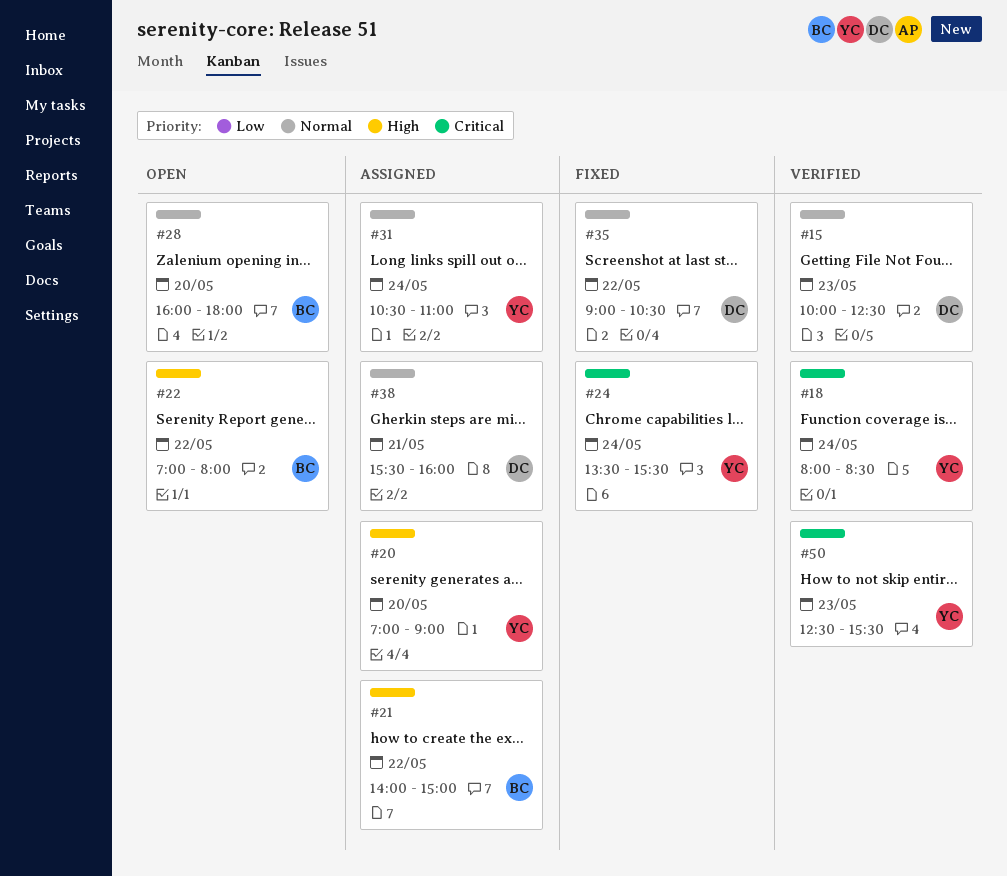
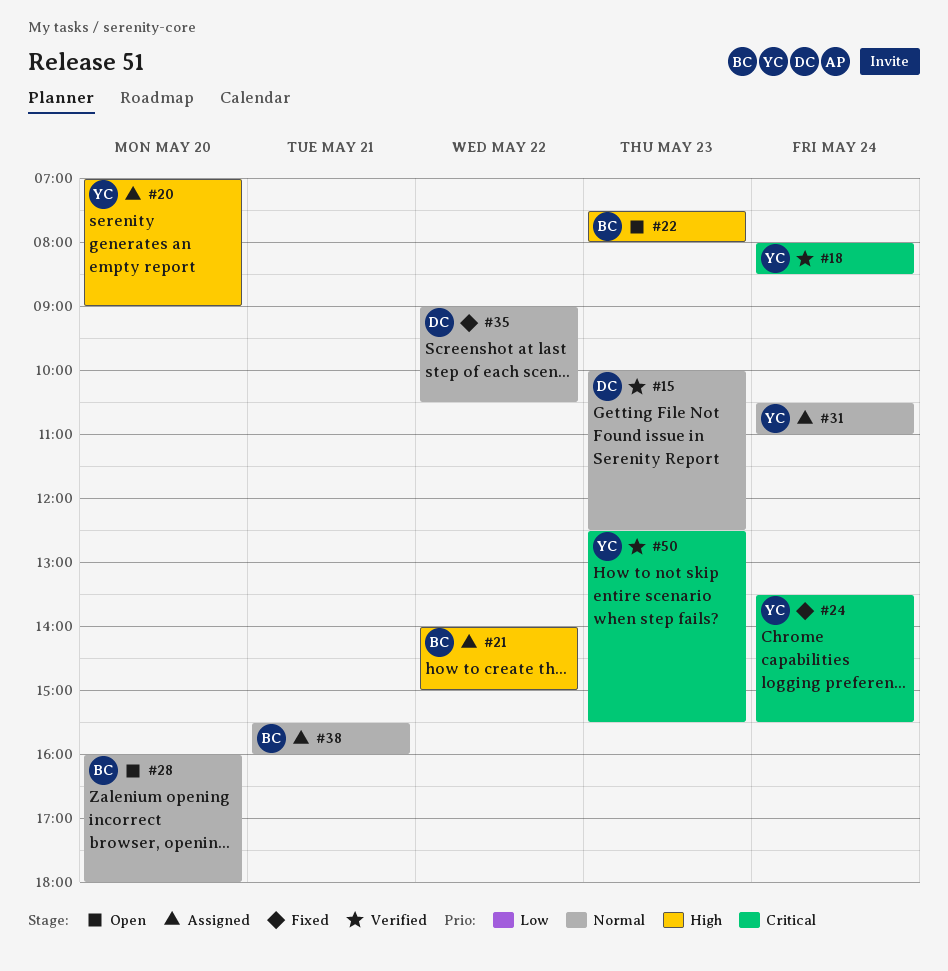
#22, day: May 22 -> May 23
#22, begins: 07:00 -> 07:30
#38, owner: DC -> BC

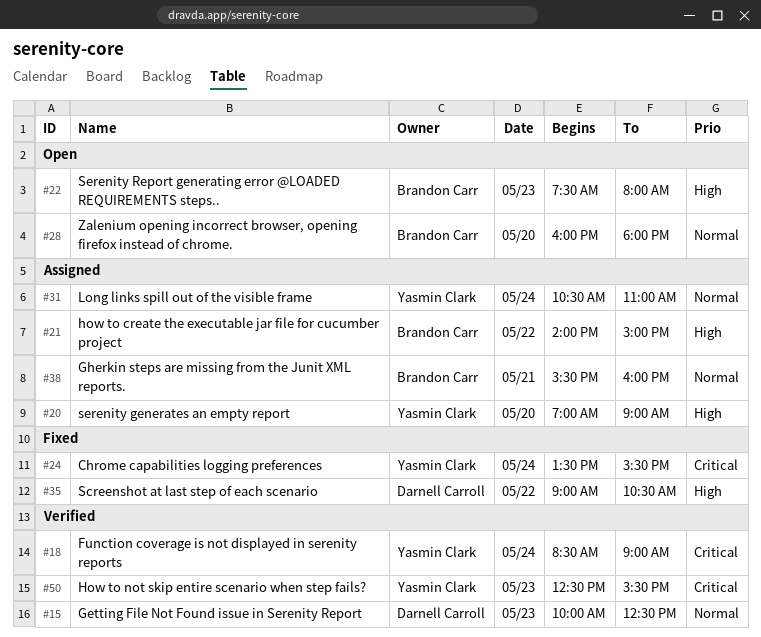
#18, begins: 08:00 -> 08:30
#18, ends: 08:30 -> 09:00
#35, priority: Normal -> High

